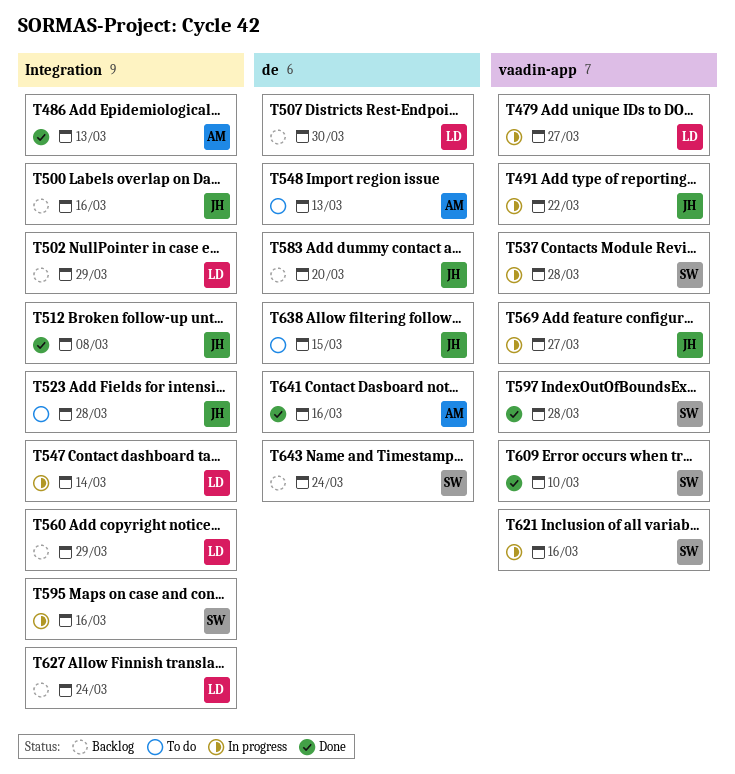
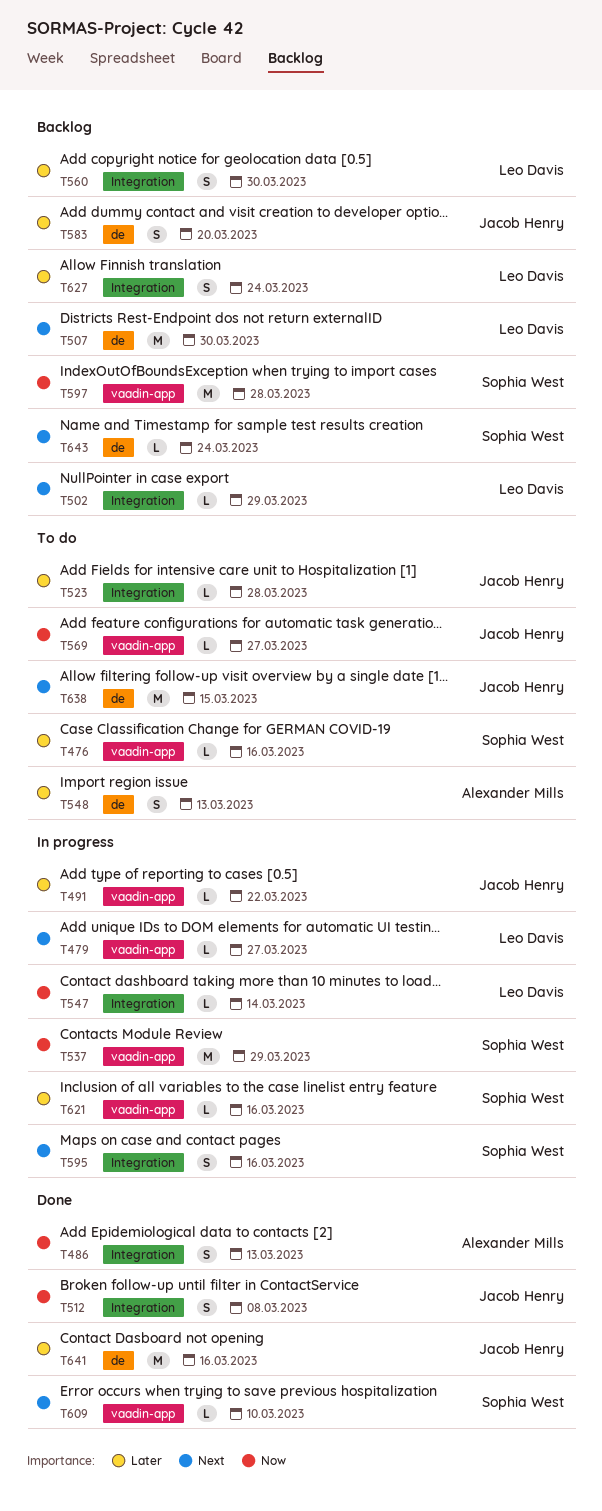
T476: none -> present
T500: present -> none
T537, due: Mar 28 -> Mar 29
T560, due: Mar 29 -> Mar 30
T569, status: In progress -> To do
T597, status: Done -> Backlog
T641, owner: Alexander Mills -> Jacob Henry

